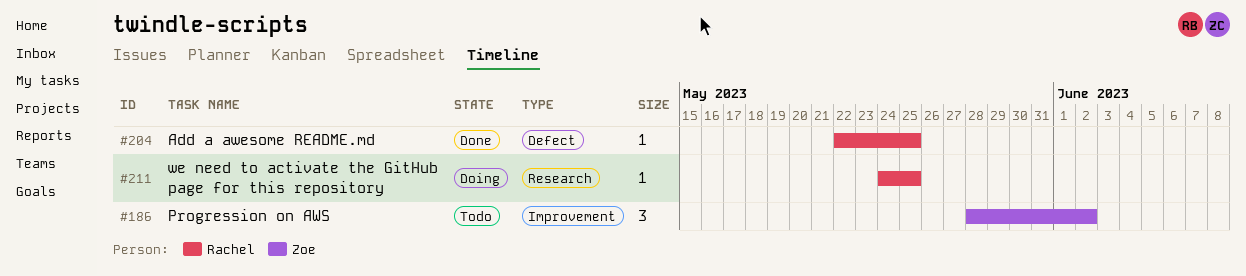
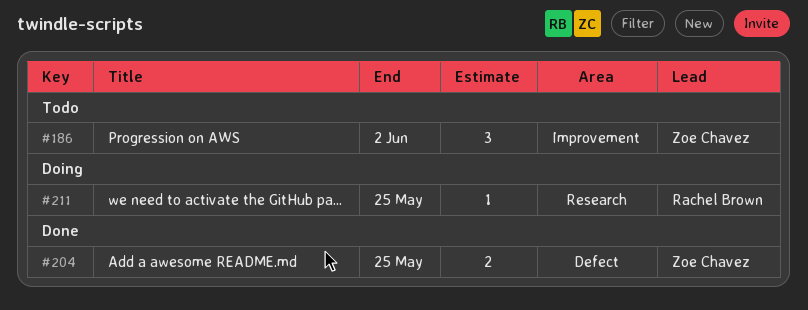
#204, owner: Rachel Brown -> Zoe Chavez
#204, estimate: 1 -> 2

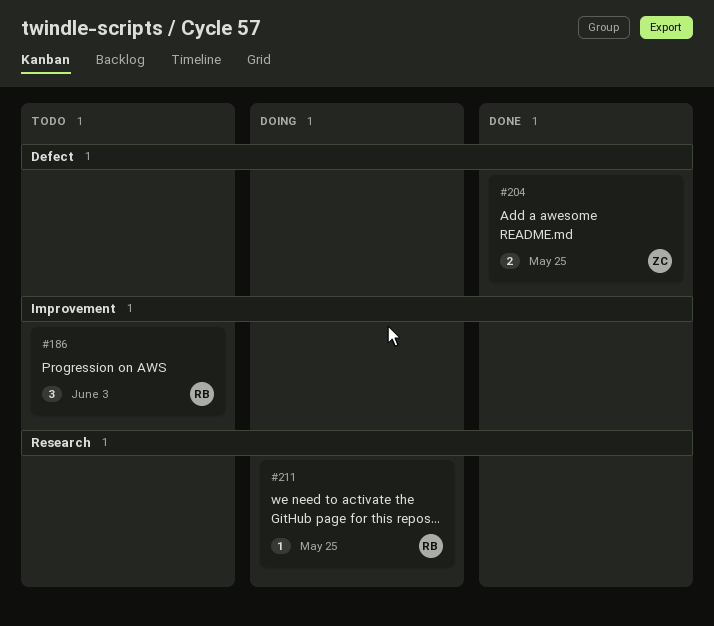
#186, owner: Zoe Chavez -> Rachel Brown
#186, due: Jun 2 -> Jun 3

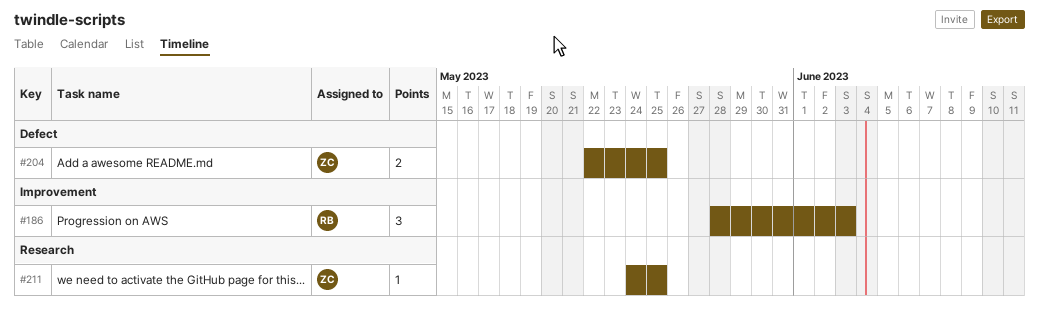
#211, owner: RB -> ZC

